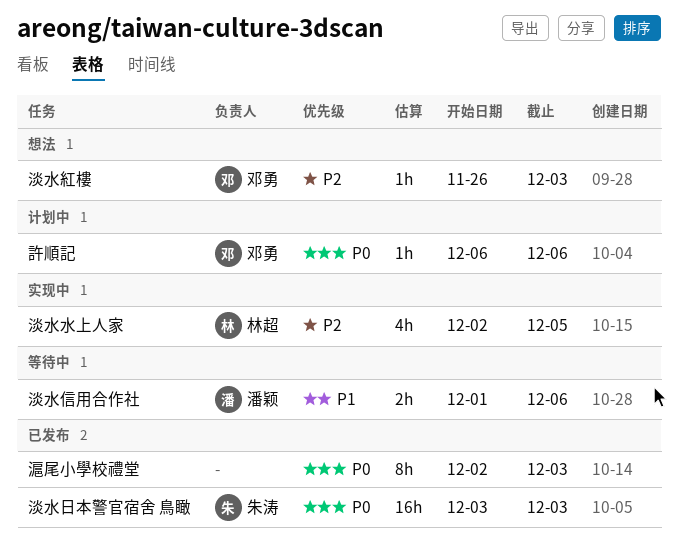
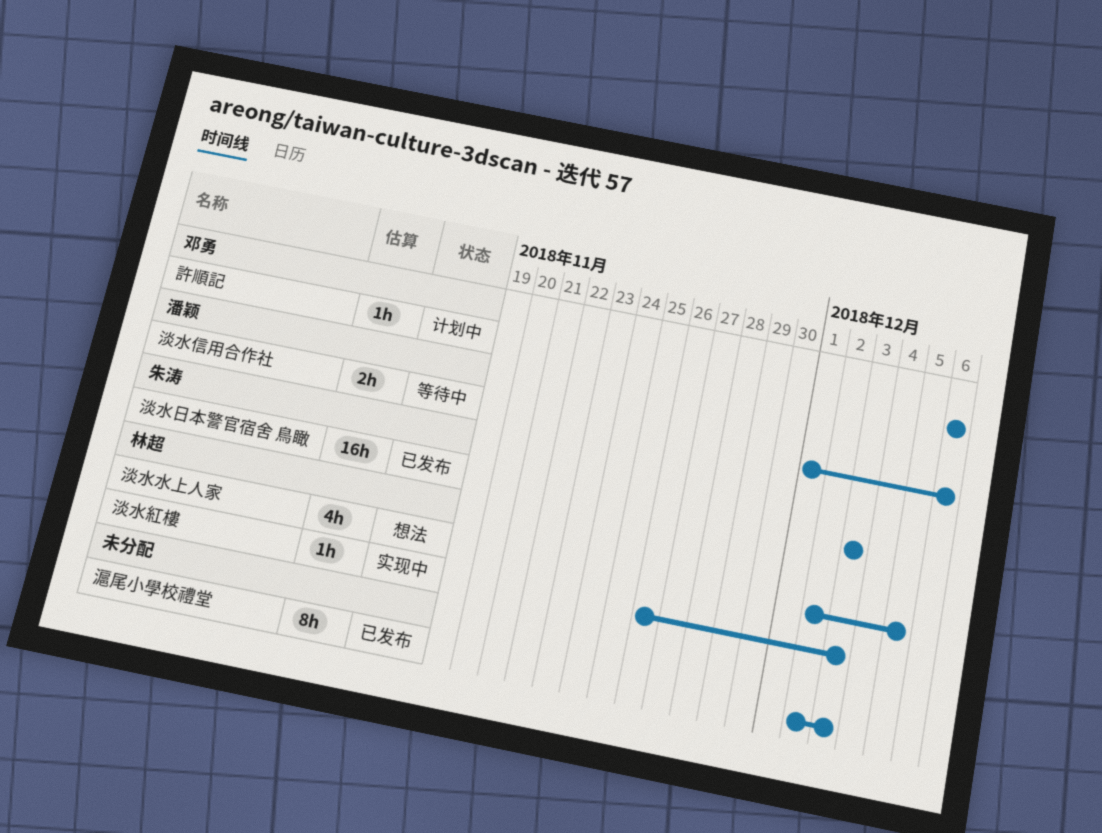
淡水水上人家, status: 实现中 -> 想法
淡水紅樓, status: 想法 -> 实现中
淡水紅樓, owner: 邓勇 -> 林超

